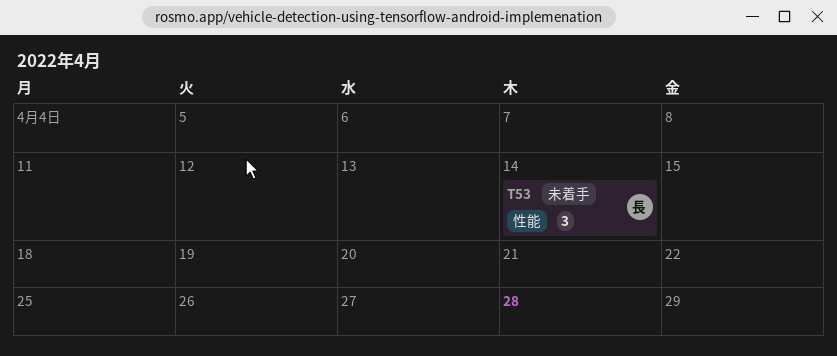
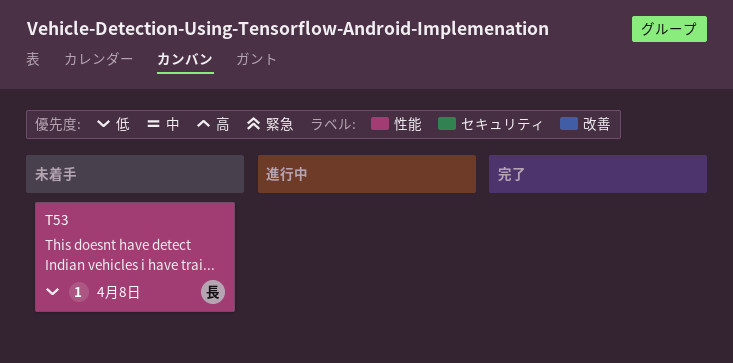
T53, estimate: 3 -> 1
T53, due: Apr 14 -> Apr 8

